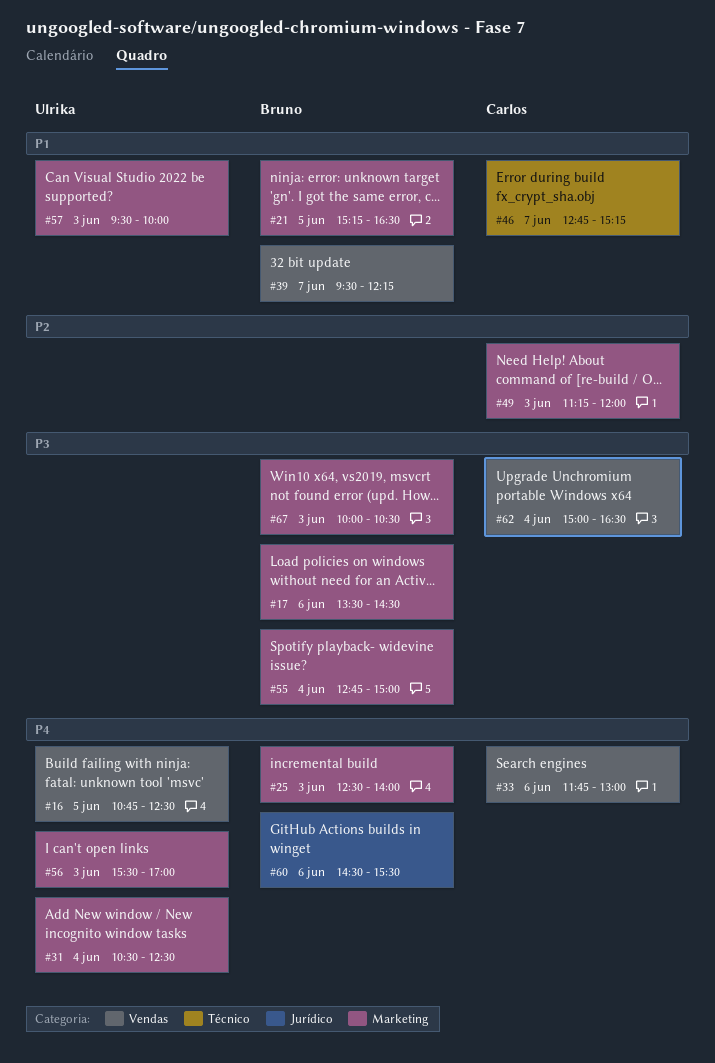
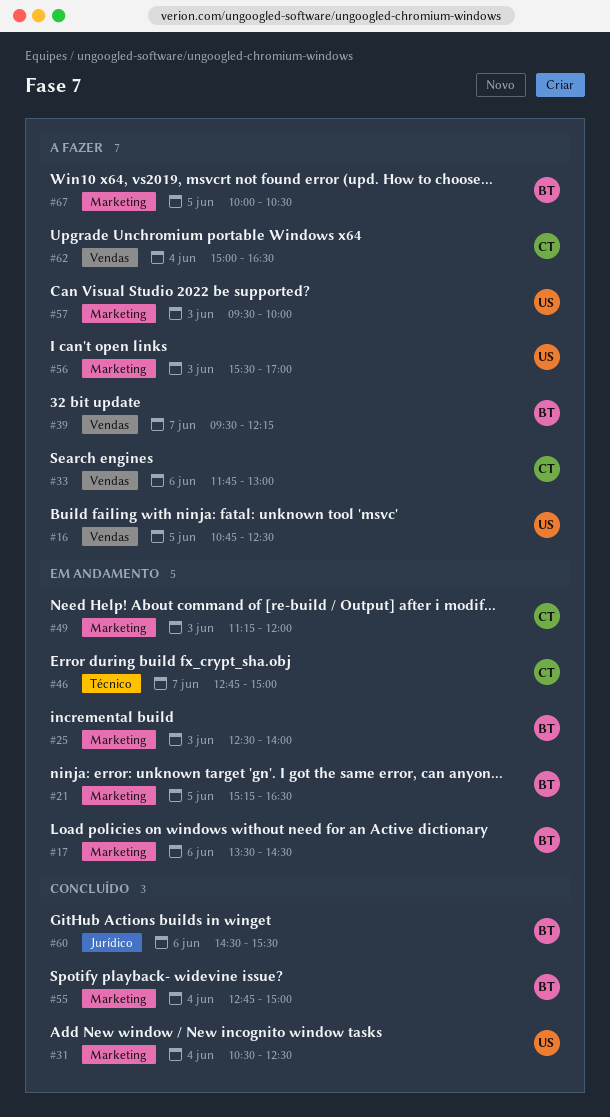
#46, ends: 15:15 -> 15:00
#67, day: Jun 3 -> Jun 5

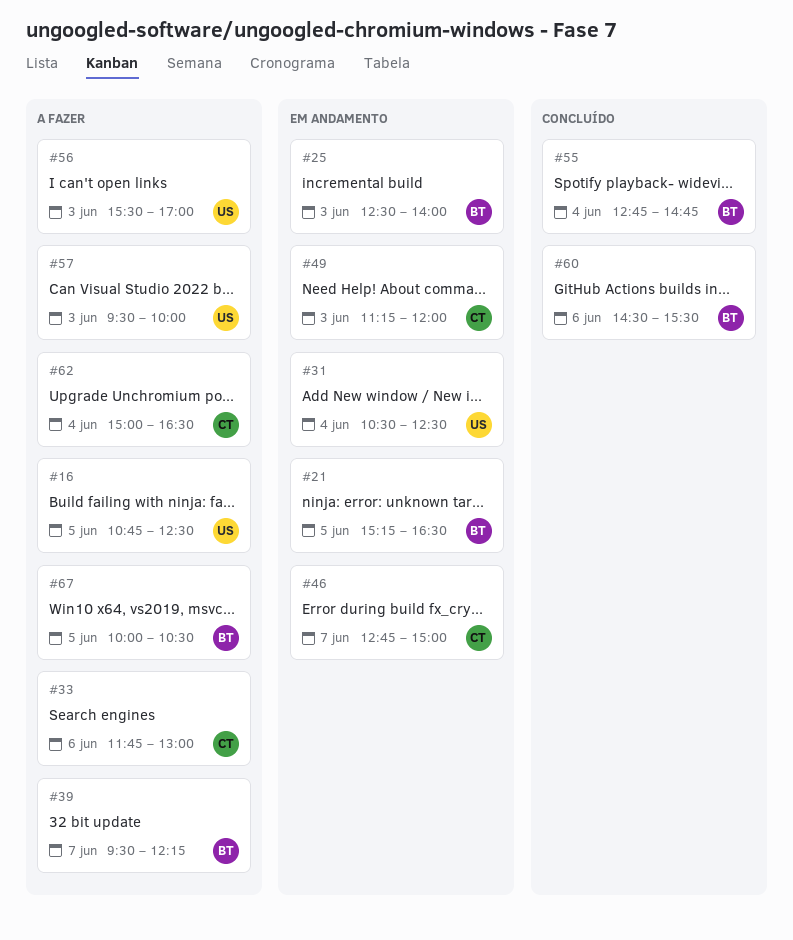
#17: present -> none
#31, status: Concluído -> Em andamento
#55, ends: 15:00 -> 14:45

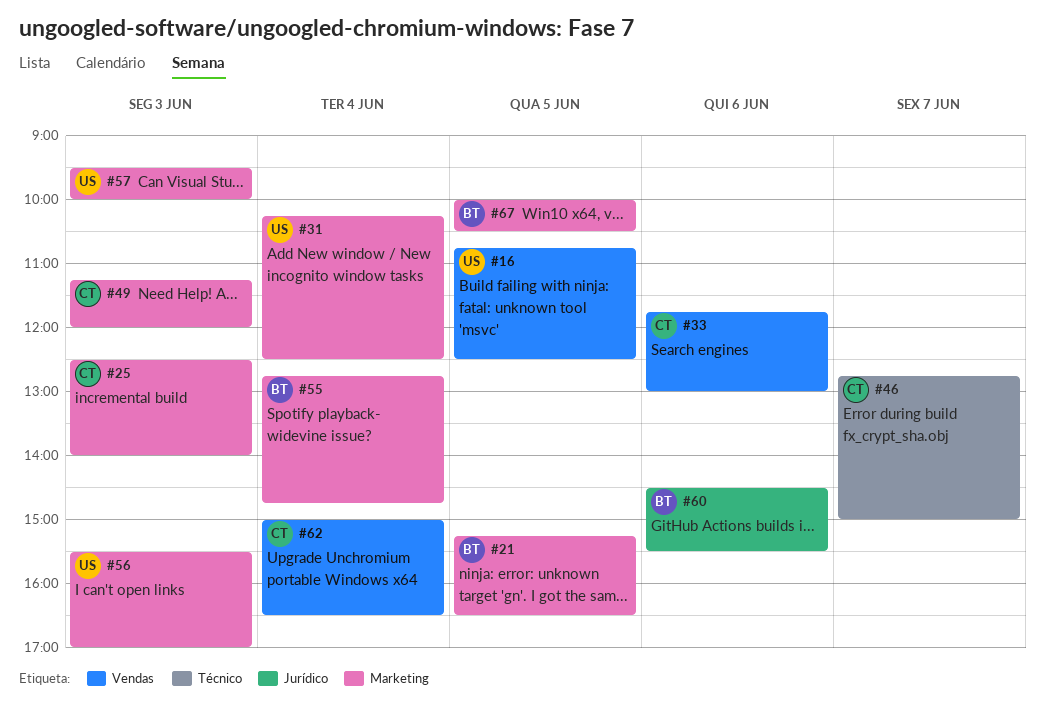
#25, owner: BT -> CT
#31, begins: 10:30 -> 10:15
#39: present -> none

